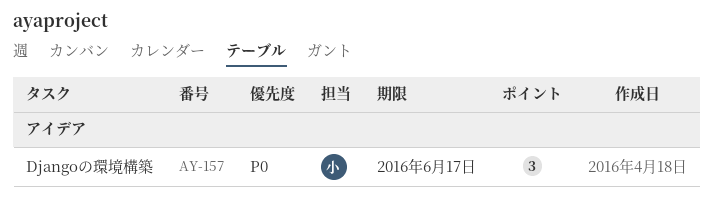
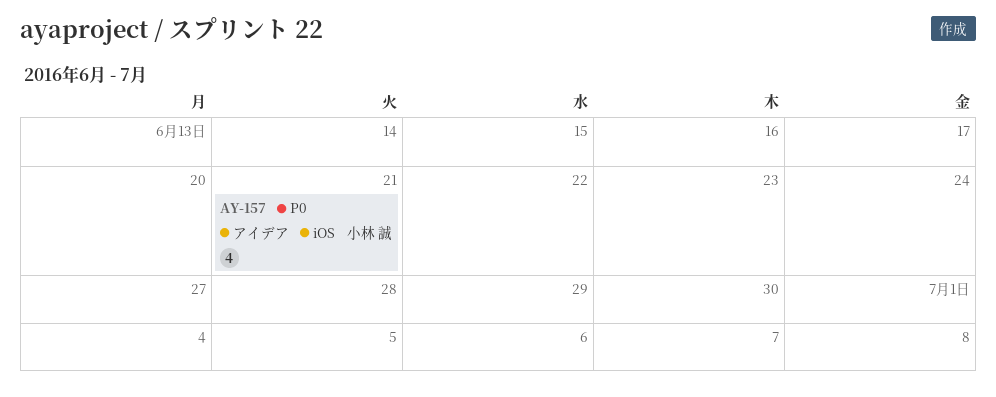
AY-157, estimate: 3 -> 4
AY-157, due: Jun 17 -> Jun 21

